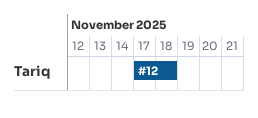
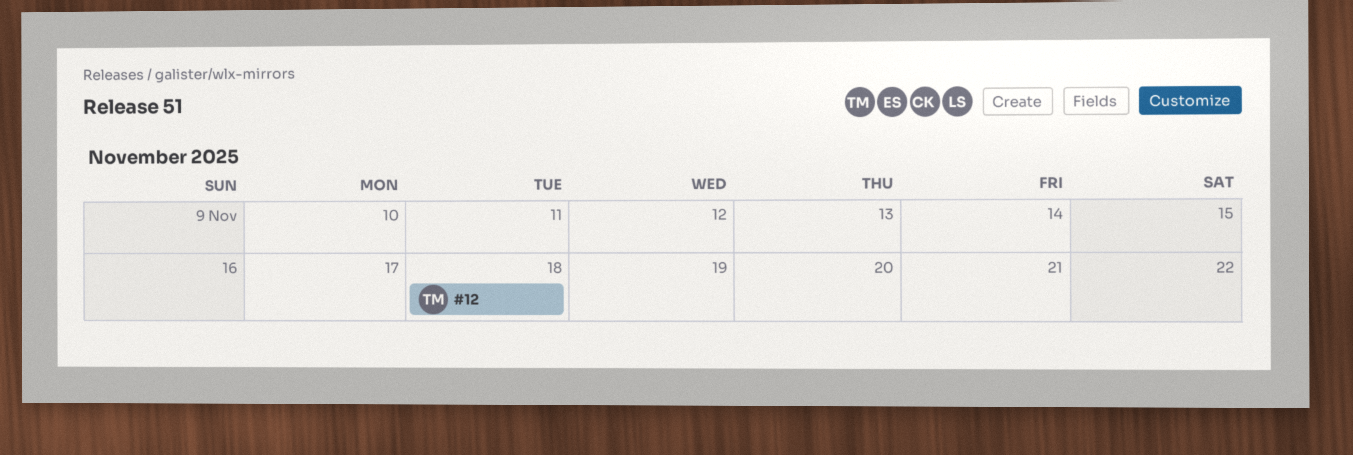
#12, start: Nov 17 -> Nov 18

